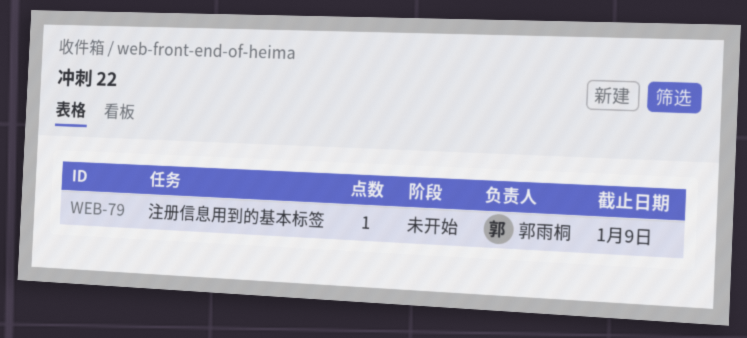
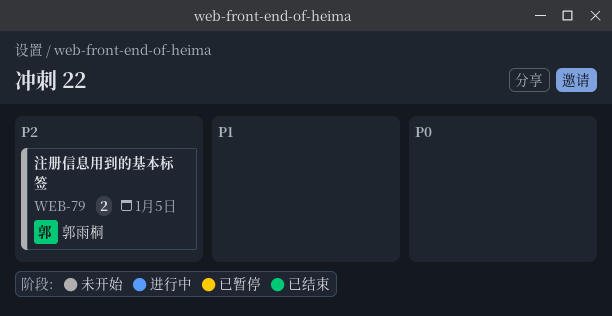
WEB-79, estimate: 1 -> 2
WEB-79, due: Jan 9 -> Jan 5

